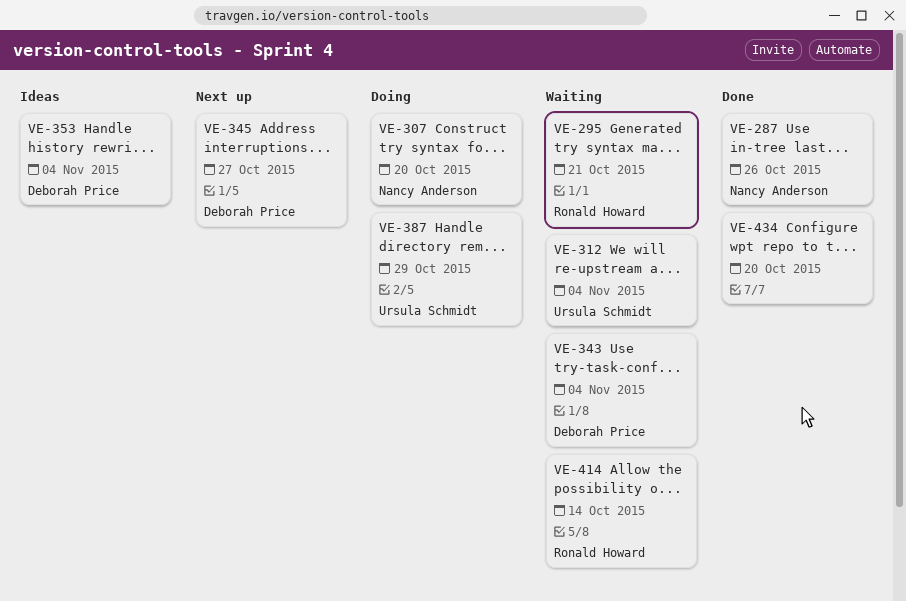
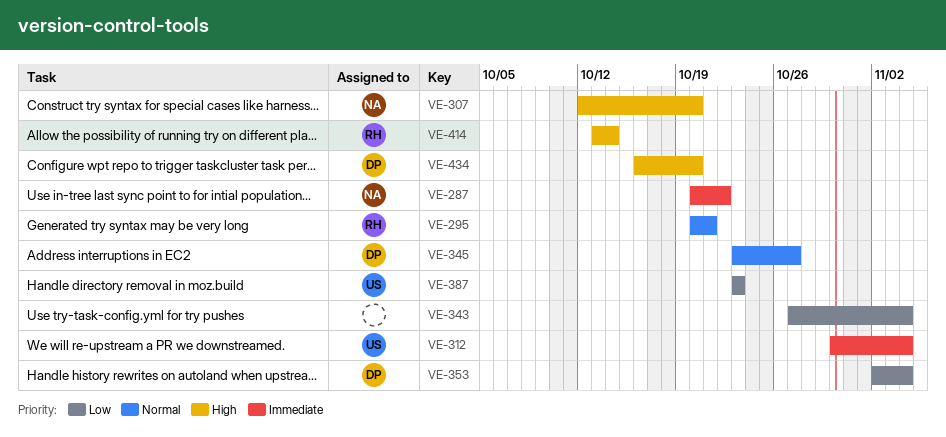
VE-287, due: Oct 26 -> Oct 22
VE-343, owner: Deborah Price -> none
VE-387, due: Oct 29 -> Oct 23
VE-434, owner: none -> Deborah Price

